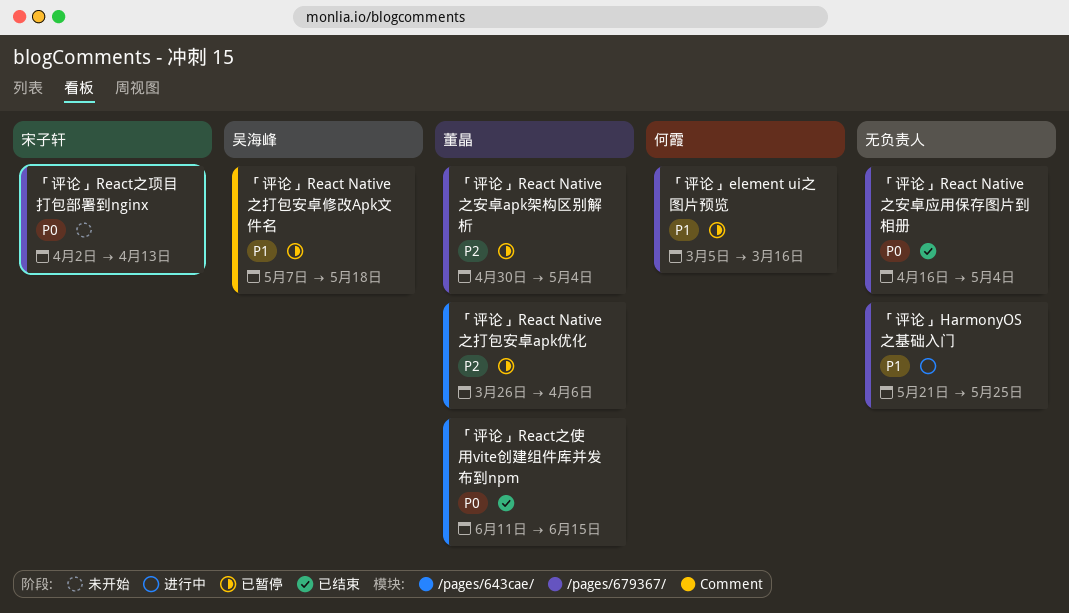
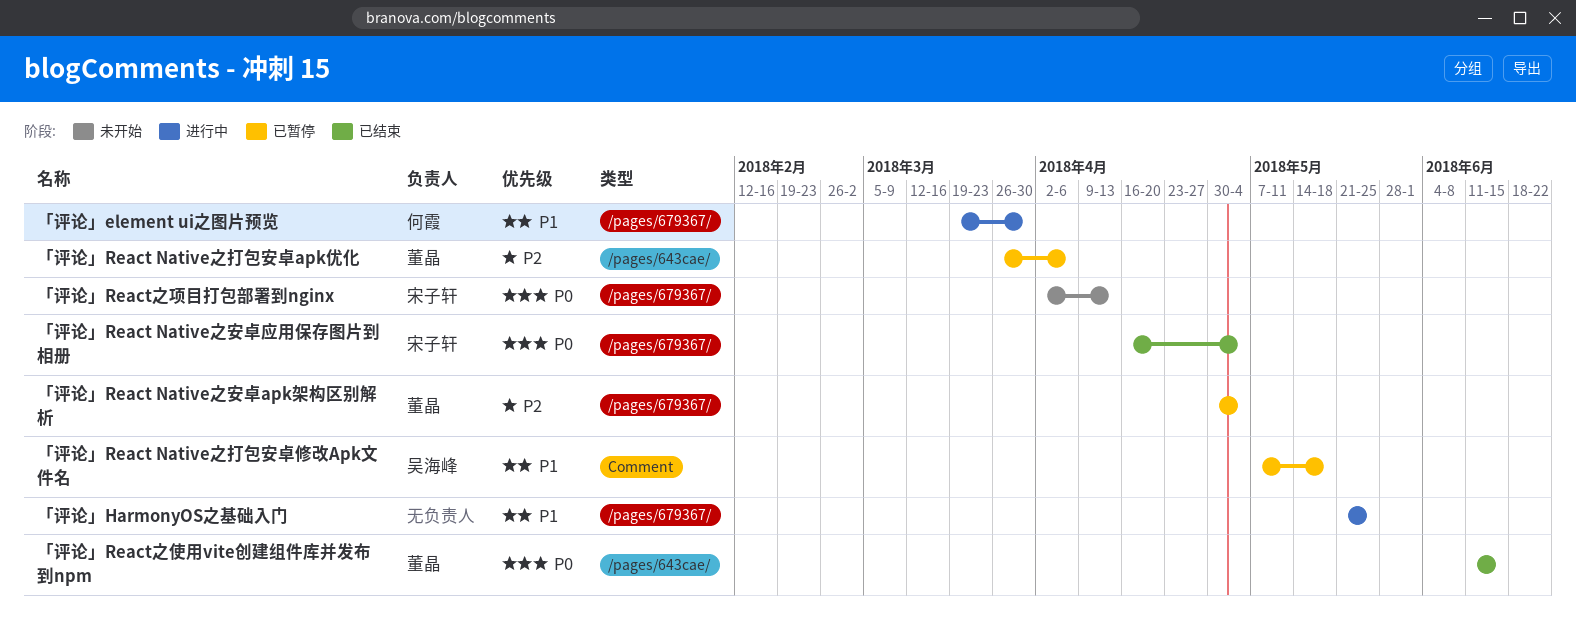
「评论」element ui之图片预览, status: 已暂停 -> 进行中
「评论」element ui之图片预览, start: Mar 5 -> Mar 19
「评论」element ui之图片预览, due: Mar 16 -> Mar 30
「评论」React Native之安卓应用保存图片到相册, owner: none -> 宋子轩

